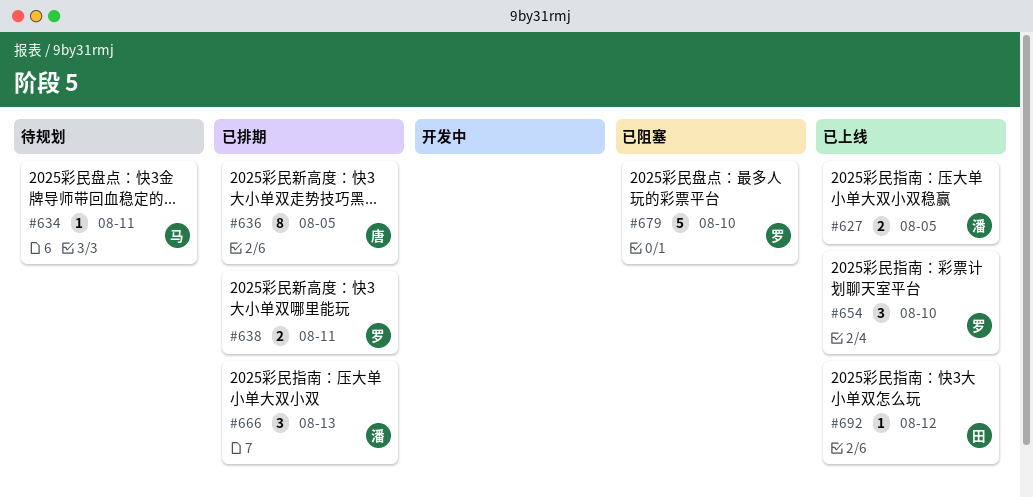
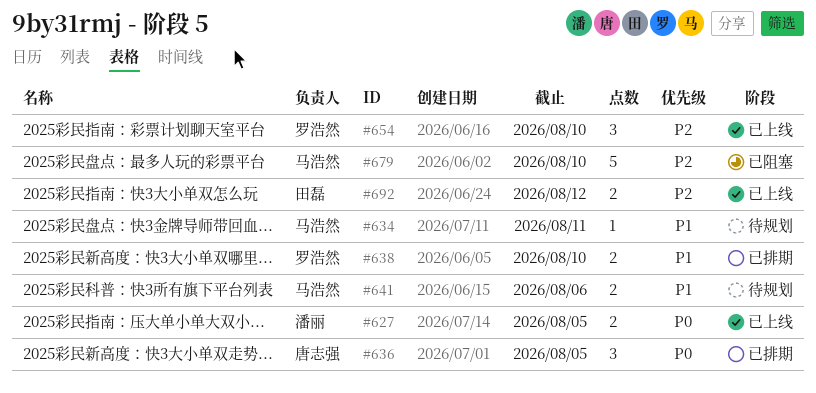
#636, estimate: 8 -> 3
#638, due: Aug 11 -> Aug 10
#641: none -> present
#666: present -> none
#679, owner: 罗浩然 -> 马浩然
#692, estimate: 1 -> 2

